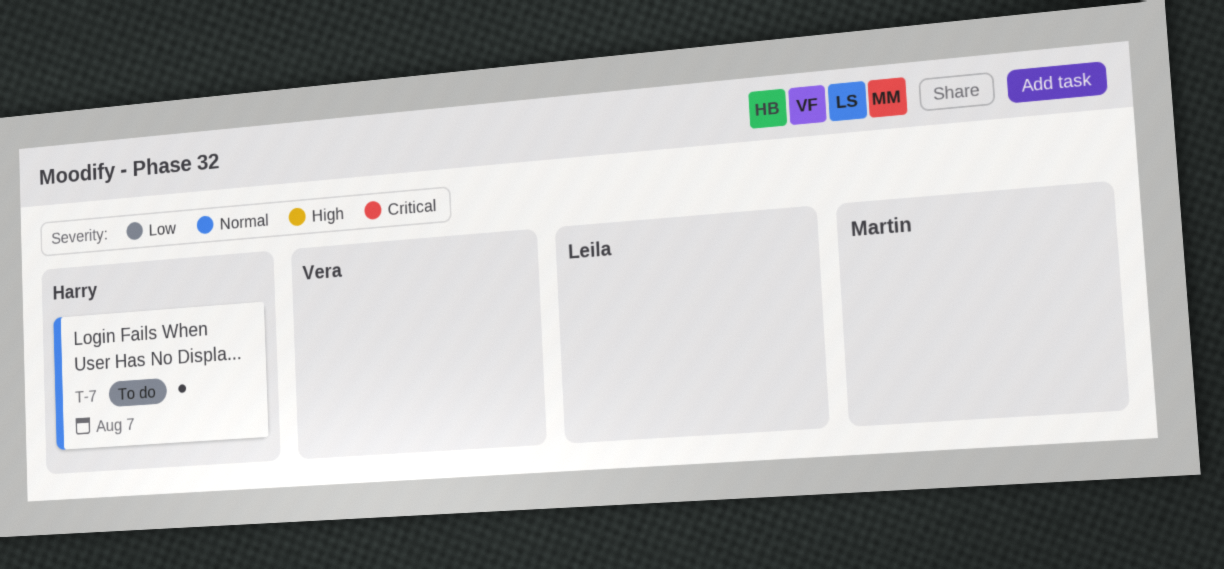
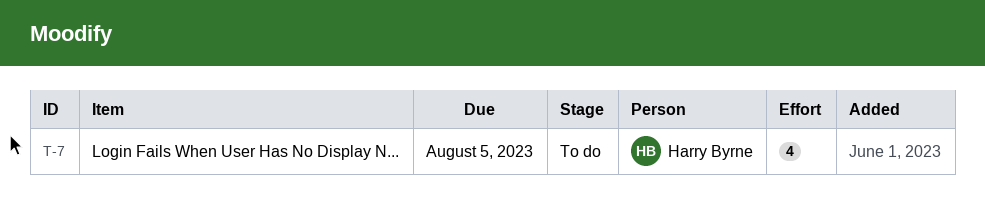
T-7, estimate: 1 -> 4
T-7, due: Aug 7 -> Aug 5

